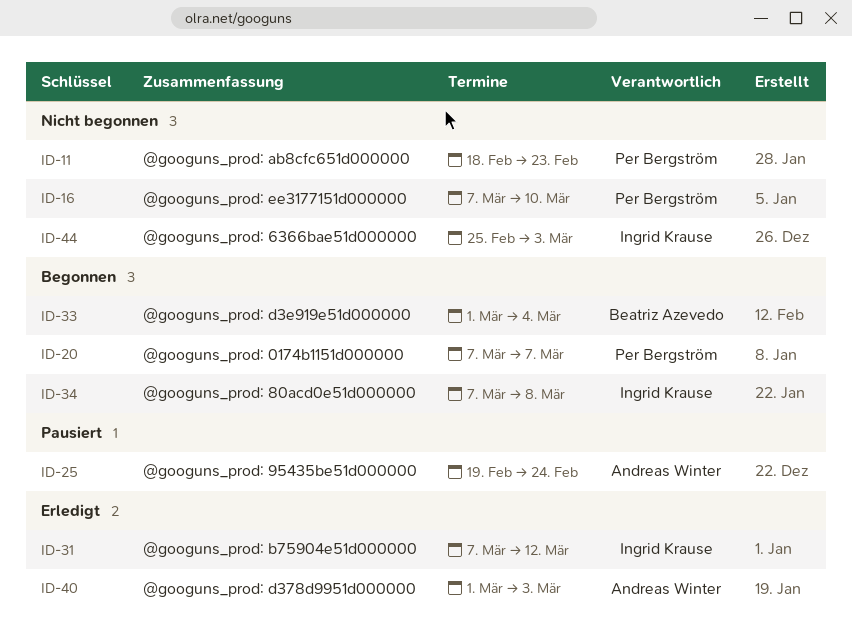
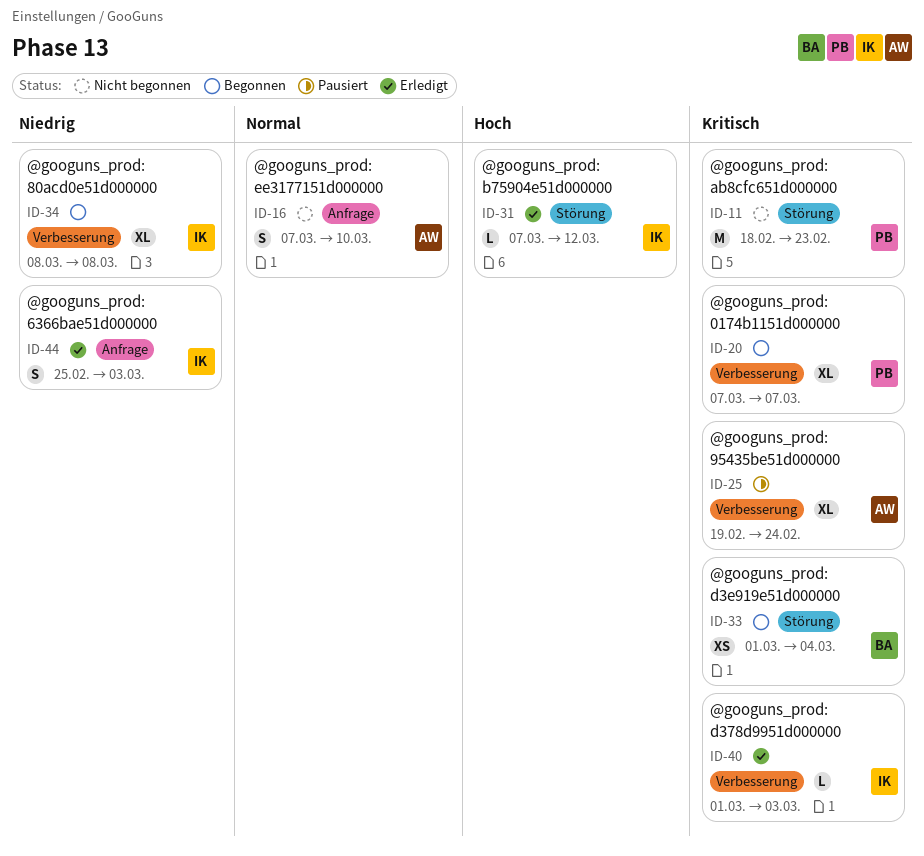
ID-16, owner: Per Bergström -> Andreas Winter
ID-34, start: Mar 7 -> Mar 8
ID-40, owner: Andreas Winter -> Ingrid Krause
ID-44, status: Nicht begonnen -> Erledigt

